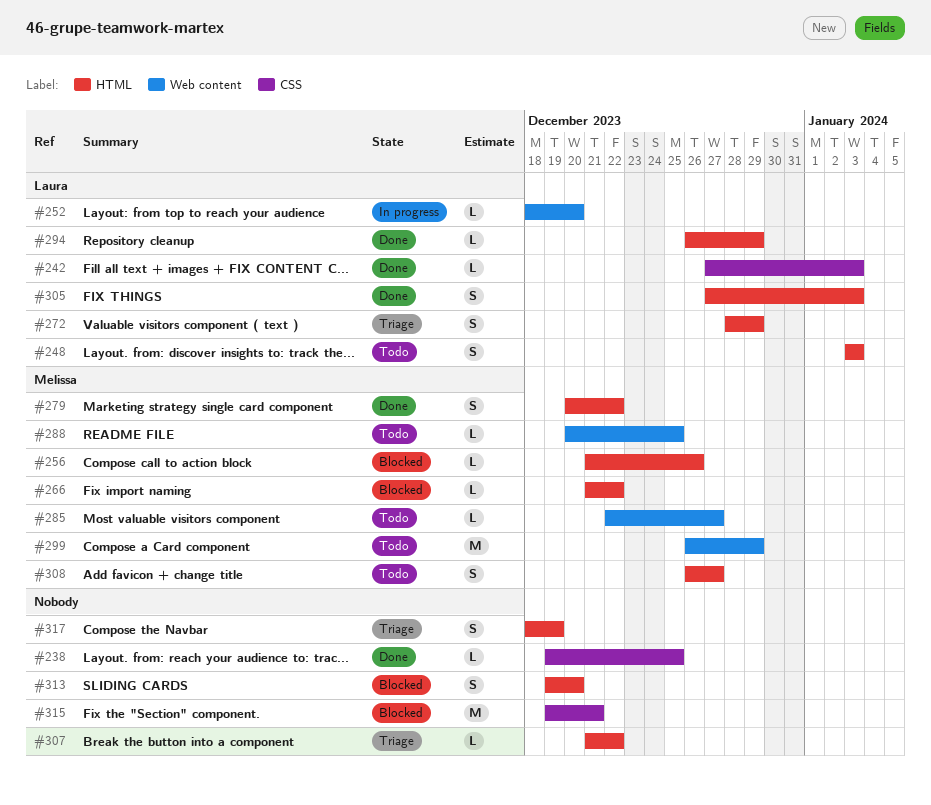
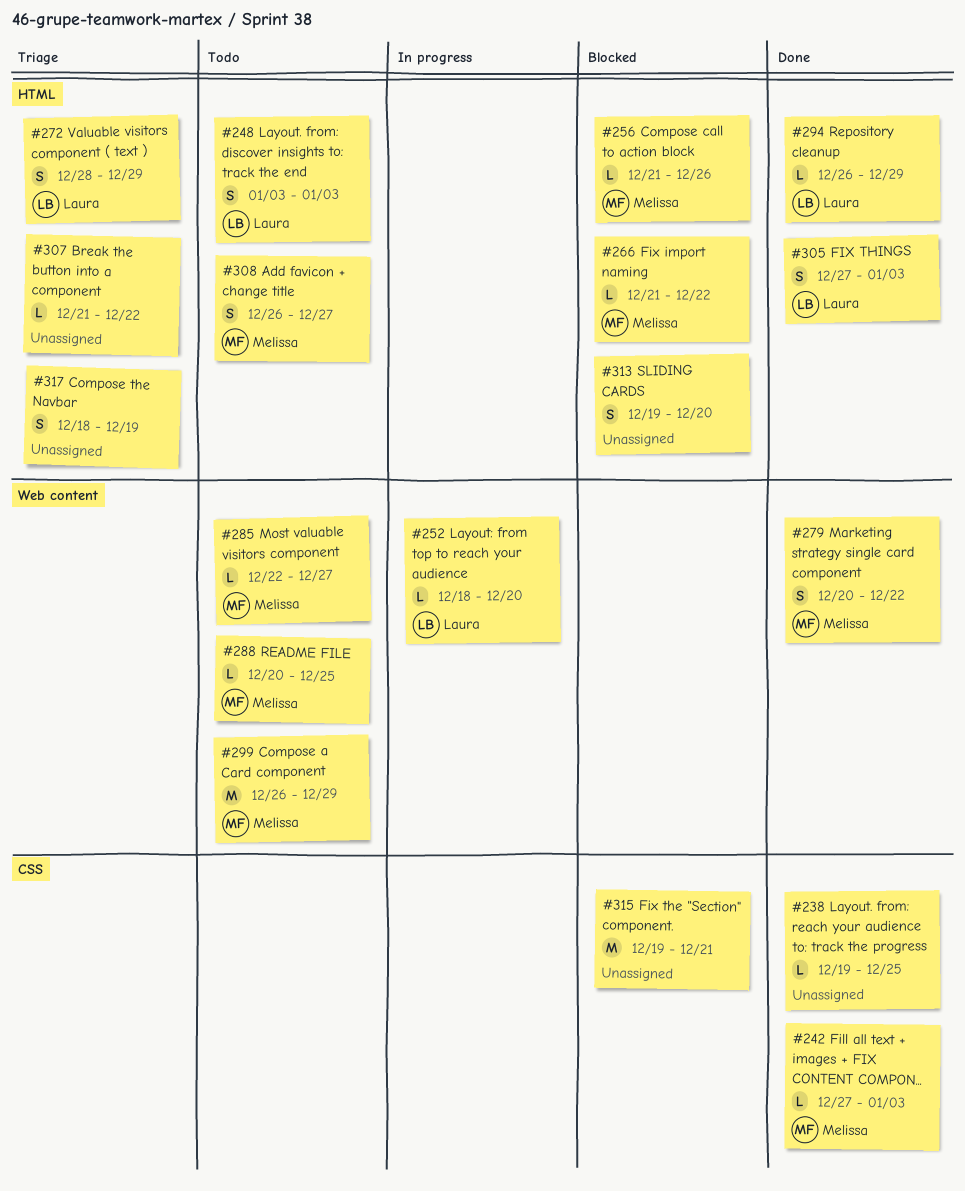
#242, owner: Laura -> Melissa
#279, label: HTML -> Web content

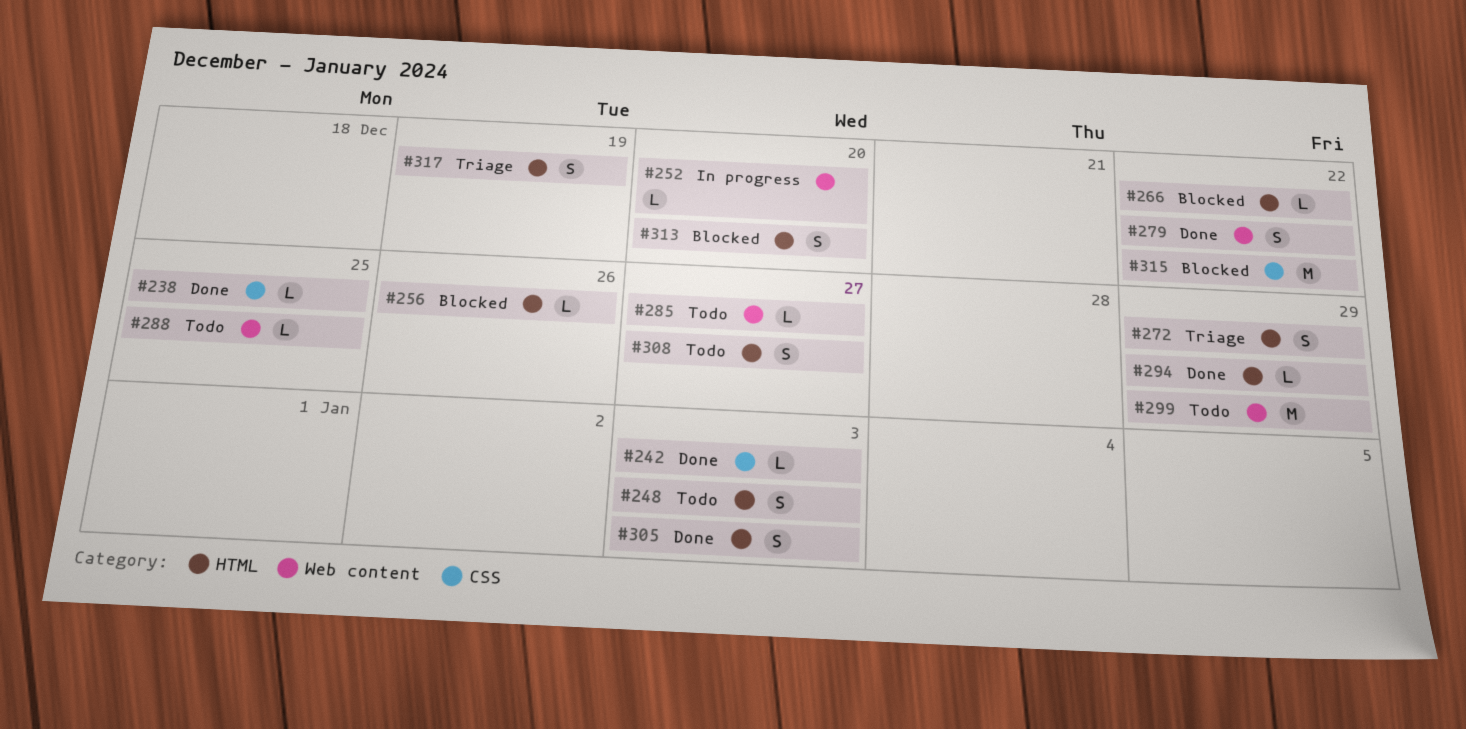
#307: present -> none
#315, due: Dec 21 -> Dec 22

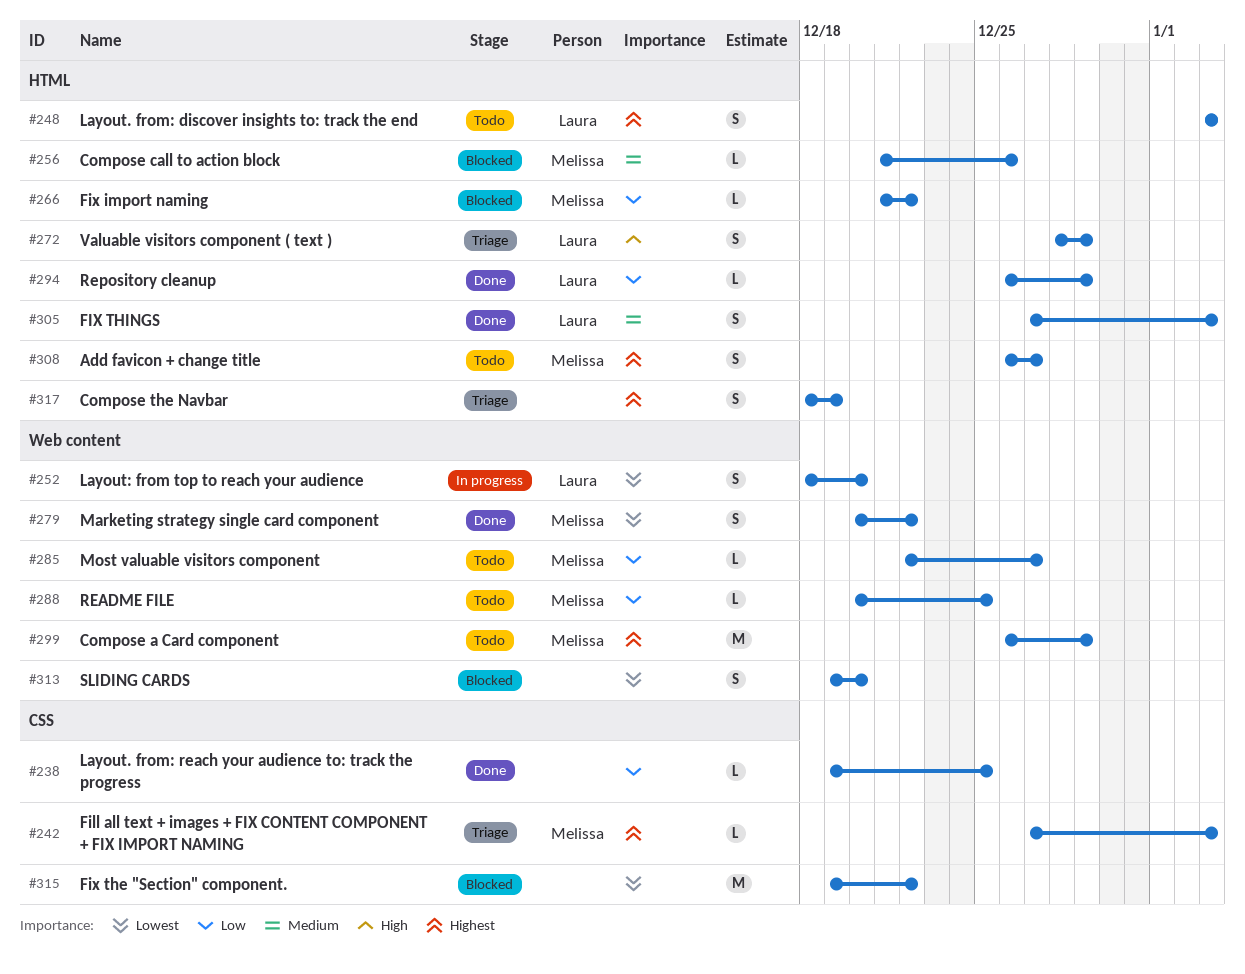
#242, status: Done -> Triage
#252, estimate: L -> S
#313, label: HTML -> Web content

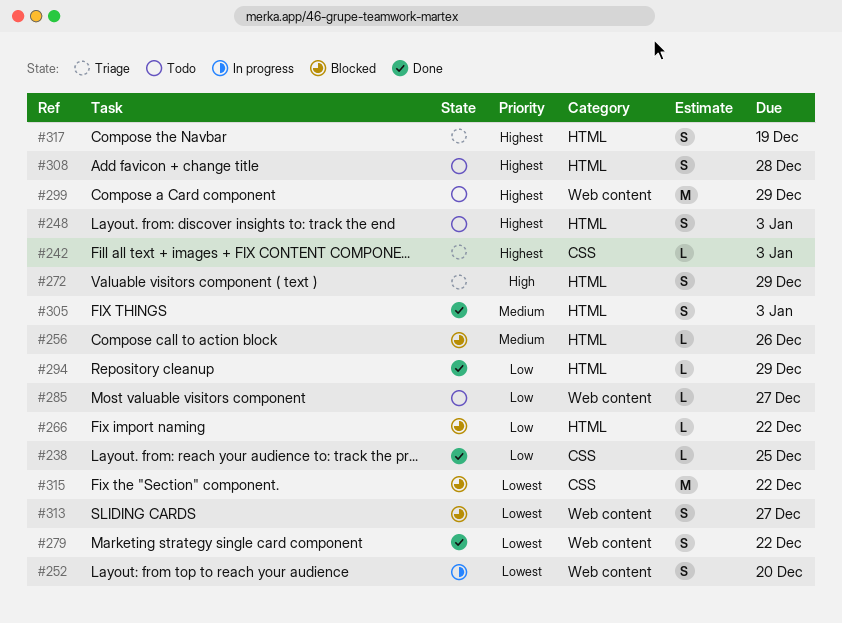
#288: present -> none
#308, due: Dec 27 -> Dec 28
#313, due: Dec 20 -> Dec 27

